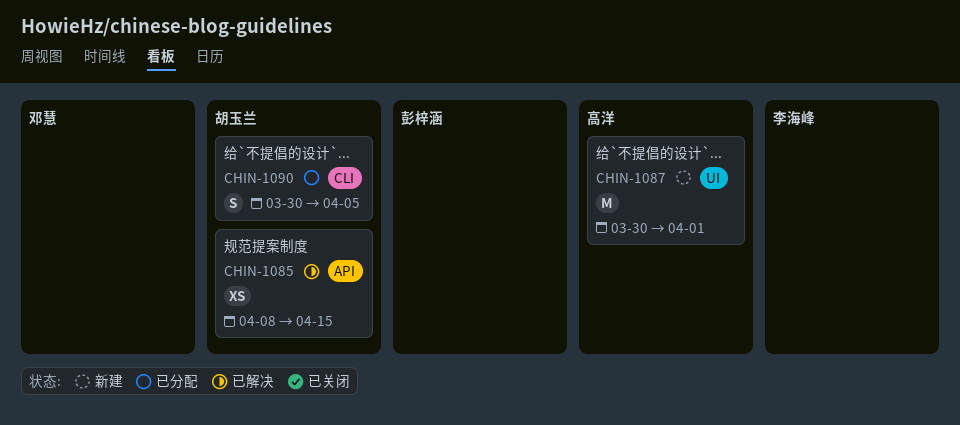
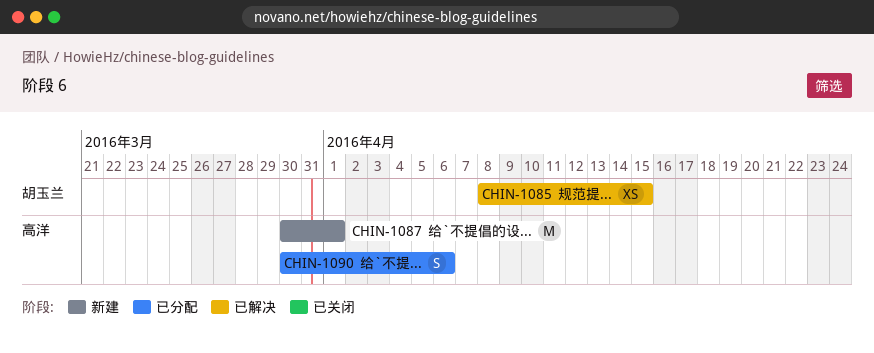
CHIN-1090, owner: 胡玉兰 -> 高洋
CHIN-1090, due: Apr 5 -> Apr 6

